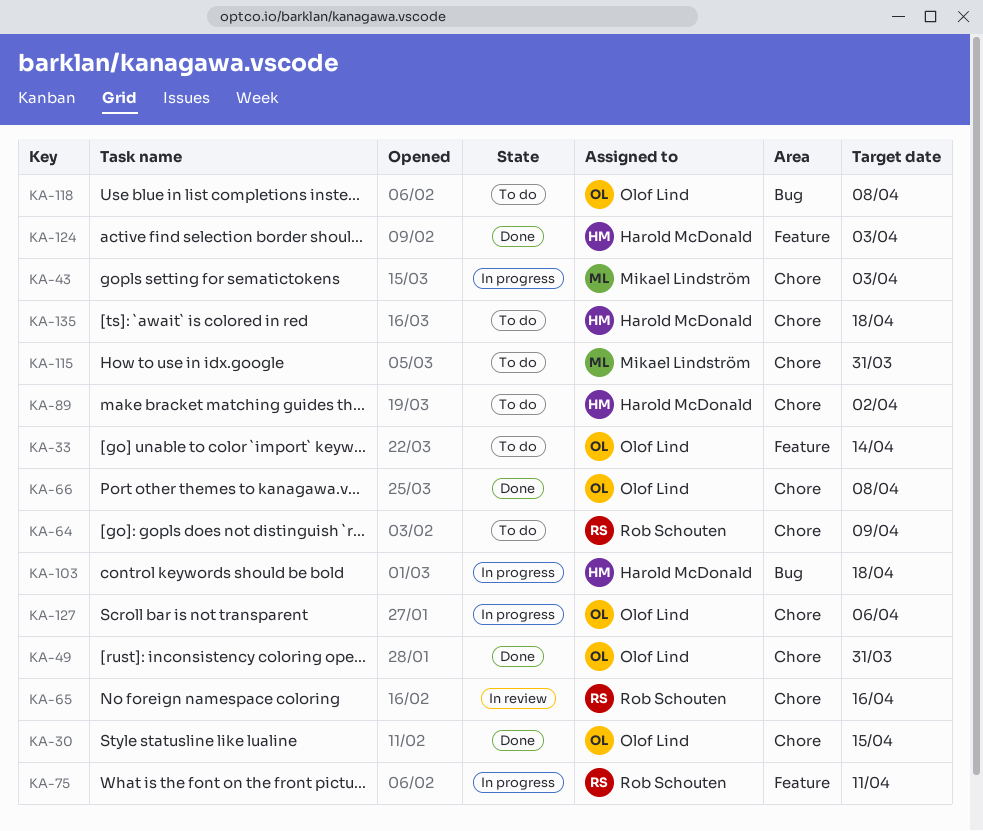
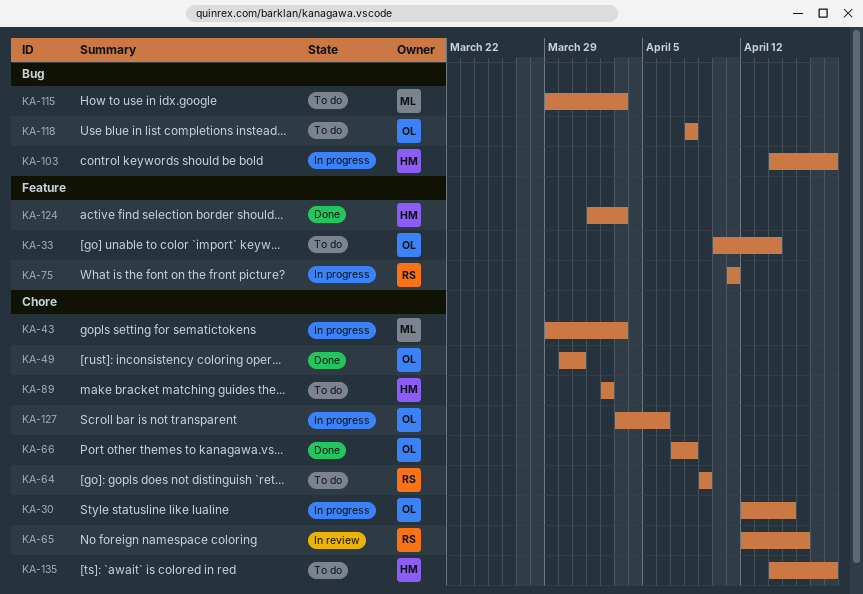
KA-30, status: Done -> In progress
KA-115, label: Chore -> Bug
KA-115, due: Mar 31 -> Apr 3

